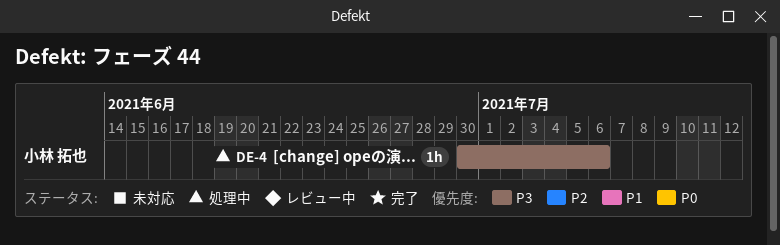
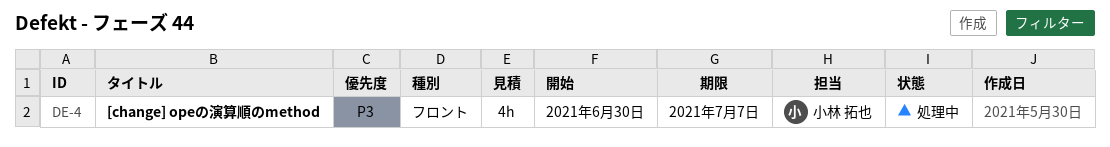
DE-4, estimate: 1h -> 4h
DE-4, due: Jul 6 -> Jul 7

